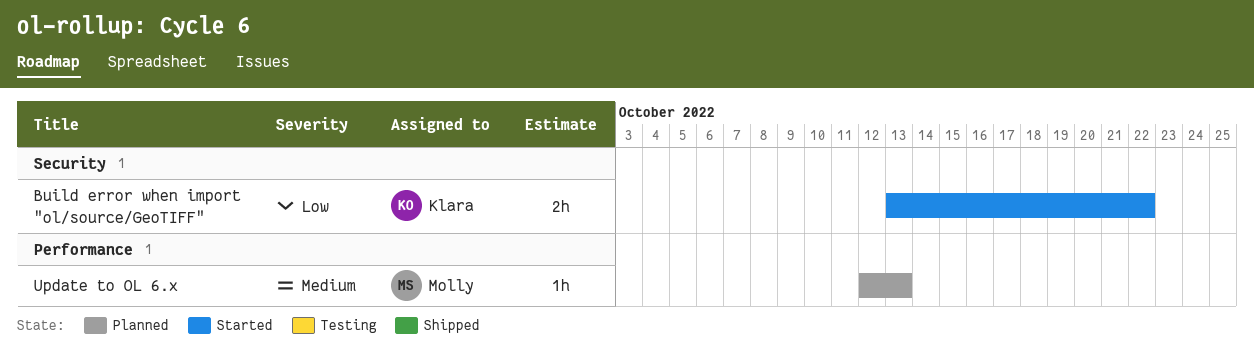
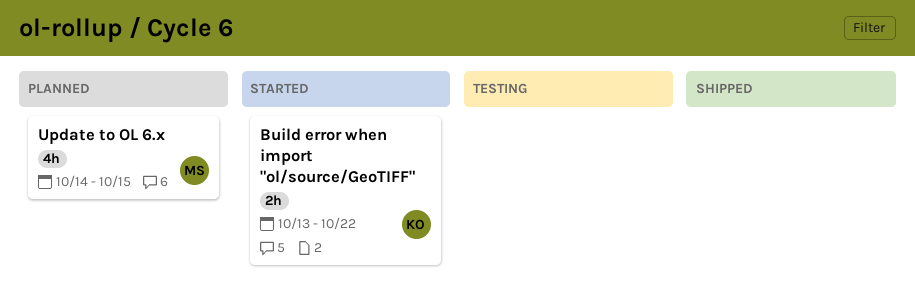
Update to OL 6.x, estimate: 1h -> 4h
Update to OL 6.x, start: Oct 12 -> Oct 14
Update to OL 6.x, due: Oct 13 -> Oct 15

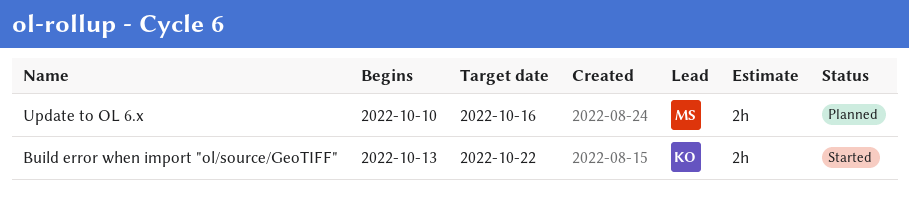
Update to OL 6.x, estimate: 4h -> 2h
Update to OL 6.x, start: Oct 14 -> Oct 10
Update to OL 6.x, due: Oct 15 -> Oct 16

